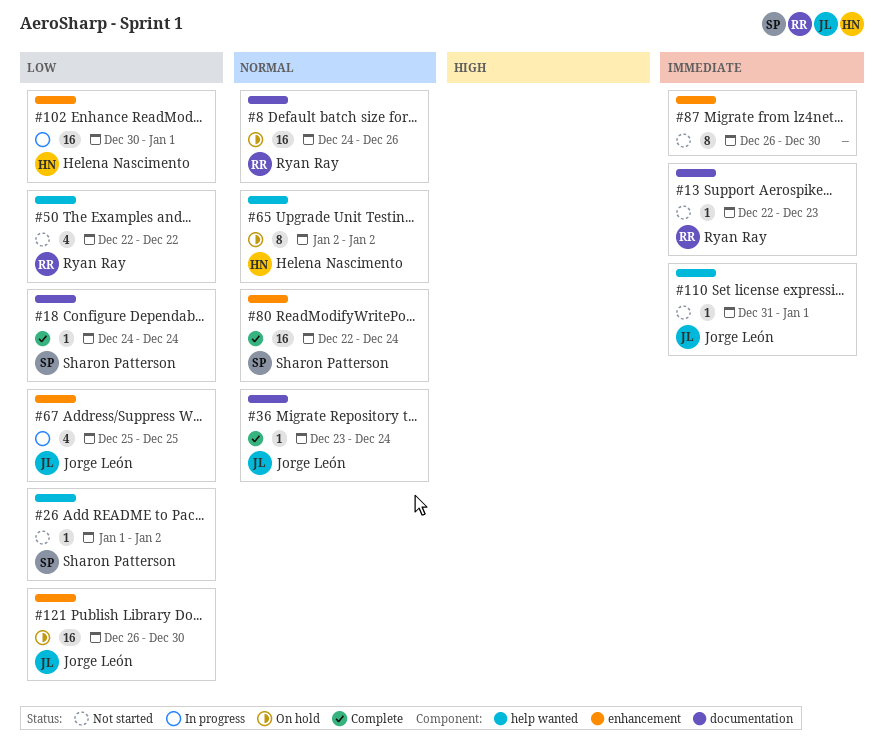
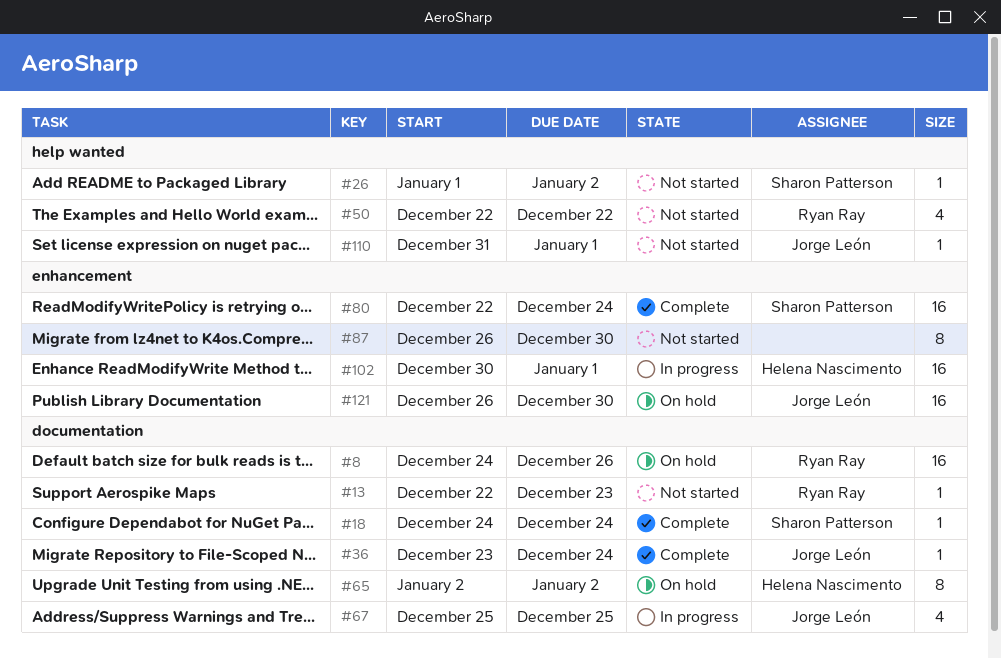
#65, label: help wanted -> documentation
#67, label: enhancement -> documentation

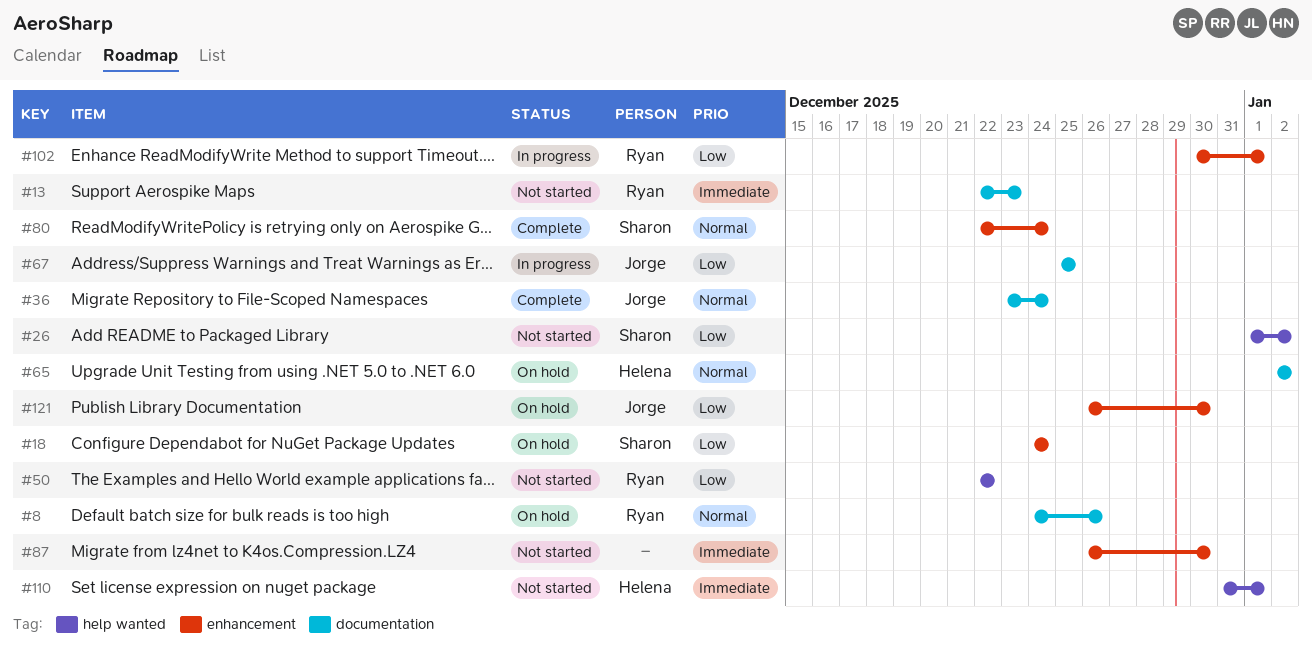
#18, status: Complete -> On hold
#18, label: documentation -> enhancement
#102, owner: Helena Nascimento -> Ryan Ray
#110, owner: Jorge León -> Helena Nascimento

